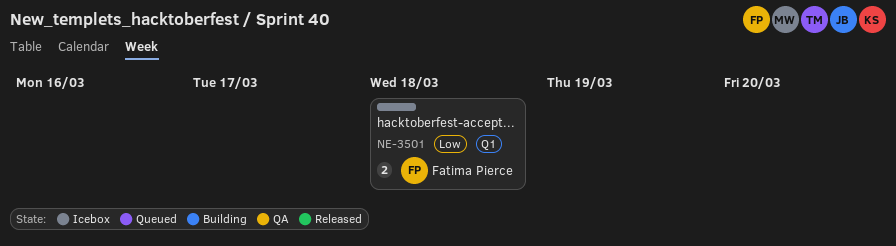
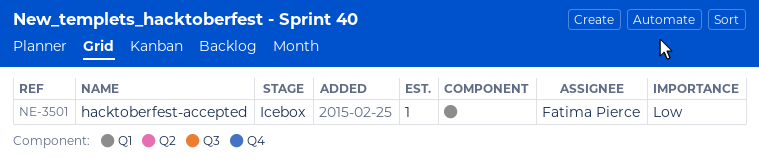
NE-3501, estimate: 2 -> 1

